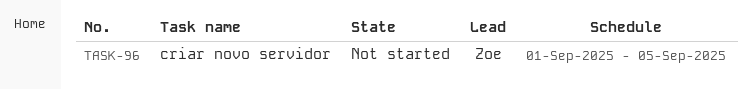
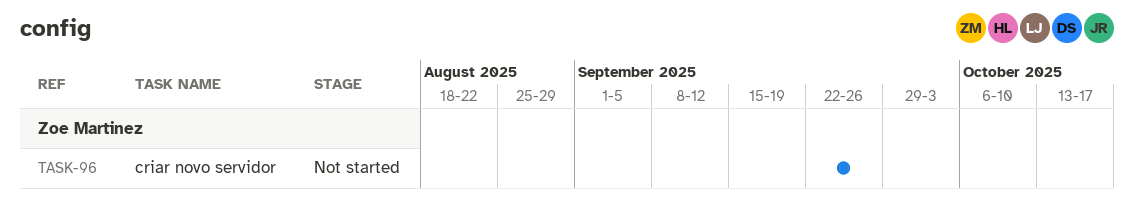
TASK-96, start: Sep 1 -> Sep 22
TASK-96, due: Sep 5 -> Sep 26

